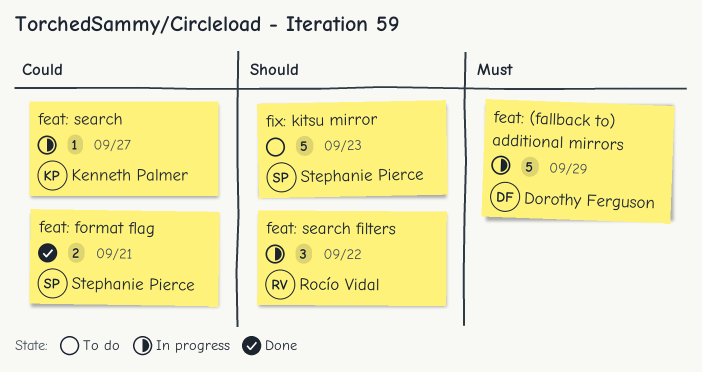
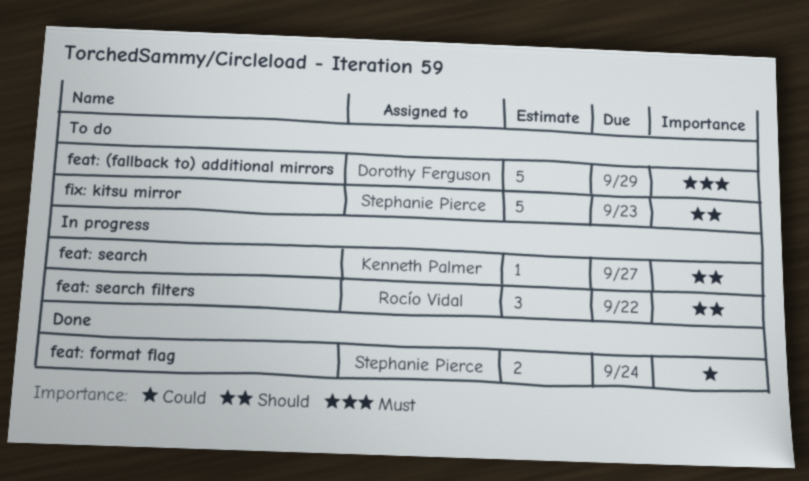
feat: (fallback to) additional mirrors, status: In progress -> To do
feat: format flag, due: Sep 21 -> Sep 24
feat: search, priority: Could -> Should

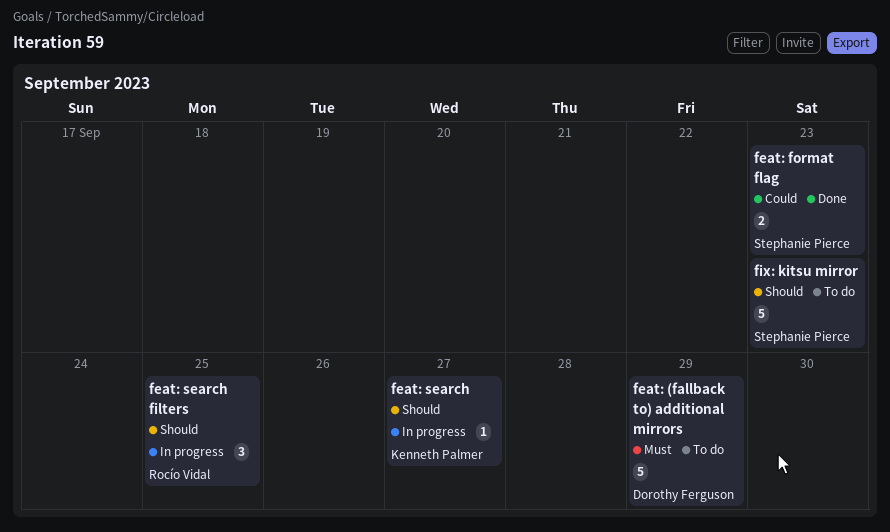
feat: format flag, due: Sep 24 -> Sep 23
feat: search filters, due: Sep 22 -> Sep 25

